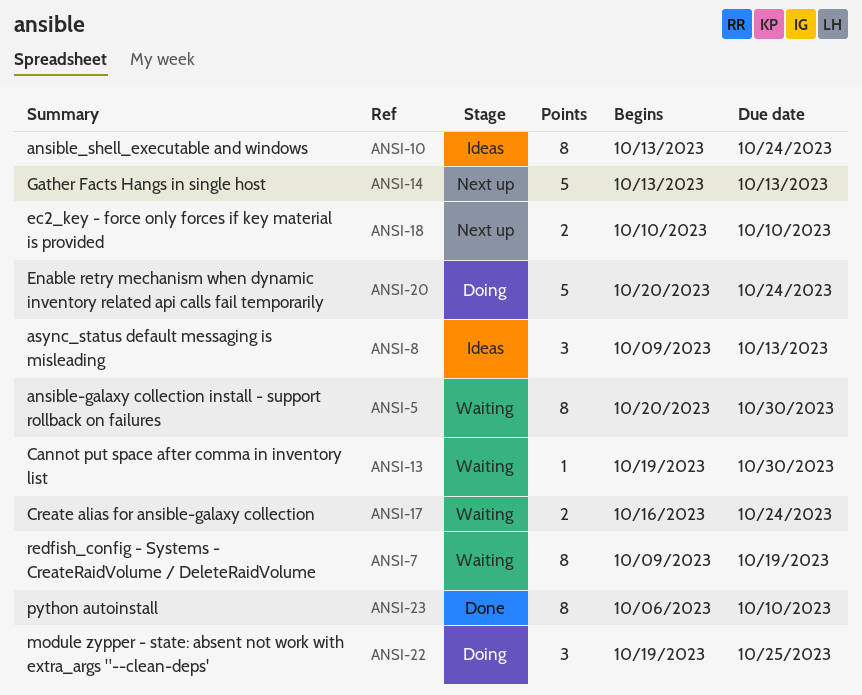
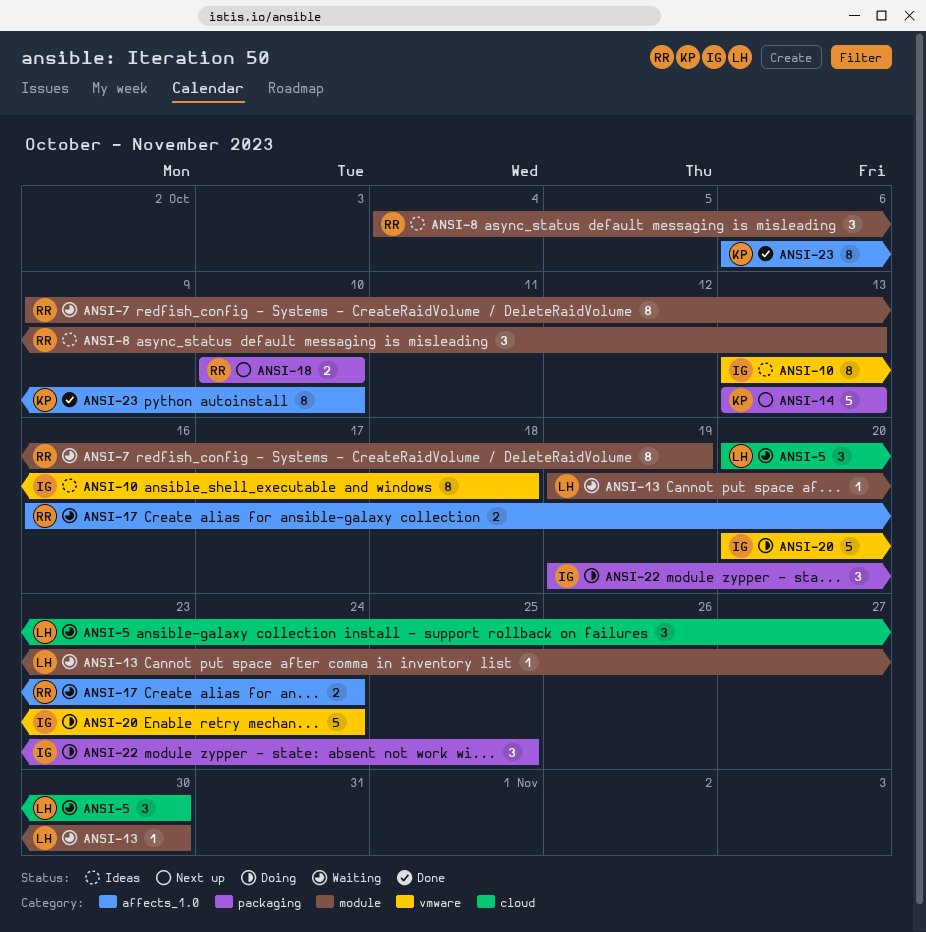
ANSI-5, estimate: 8 -> 3
ANSI-8, start: Oct 9 -> Oct 4
ANSI-10, due: Oct 24 -> Oct 18

